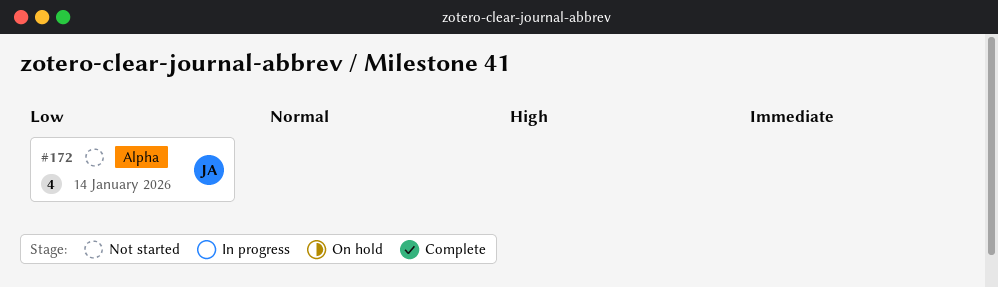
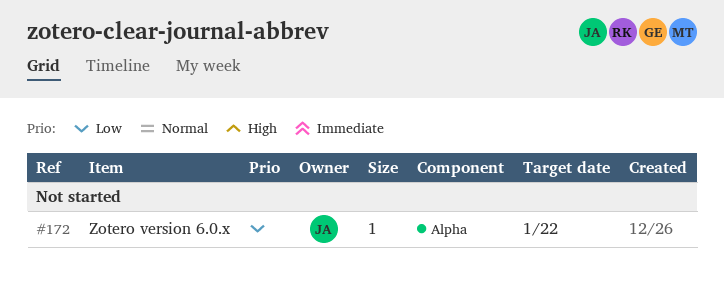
#172, estimate: 4 -> 1
#172, due: Jan 14 -> Jan 22

